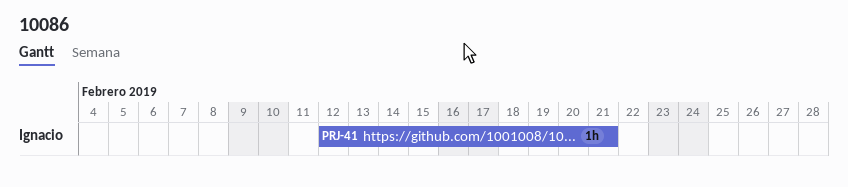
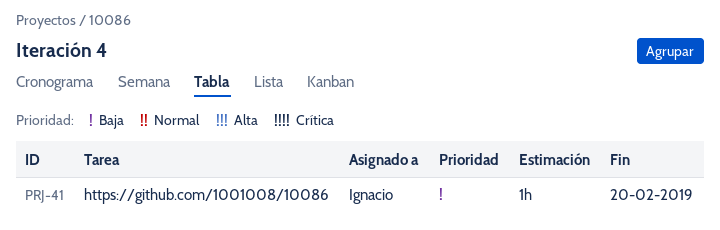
PRJ-41, due: Feb 21 -> Feb 20

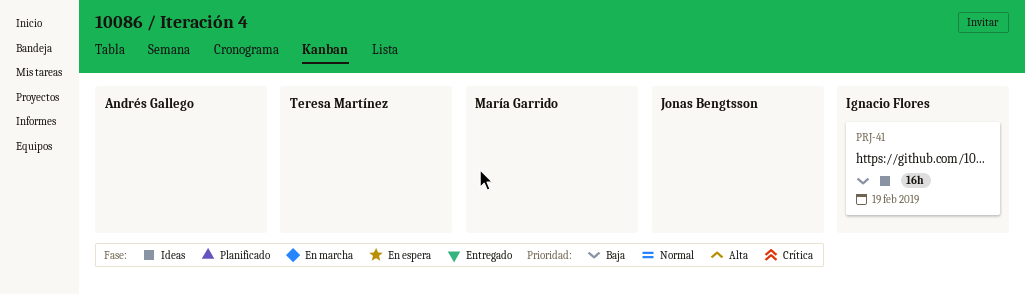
PRJ-41, estimate: 1h -> 16h
PRJ-41, due: Feb 20 -> Feb 19

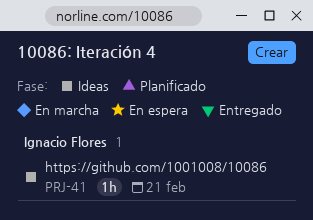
PRJ-41, estimate: 16h -> 1h
PRJ-41, due: Feb 19 -> Feb 21

